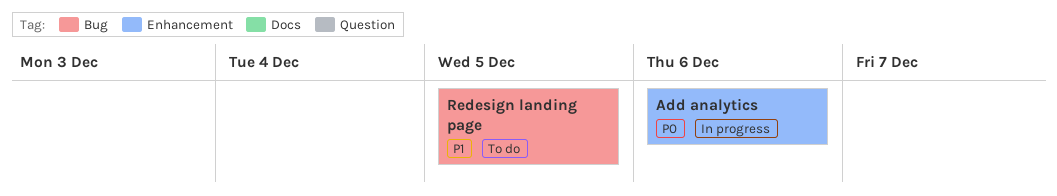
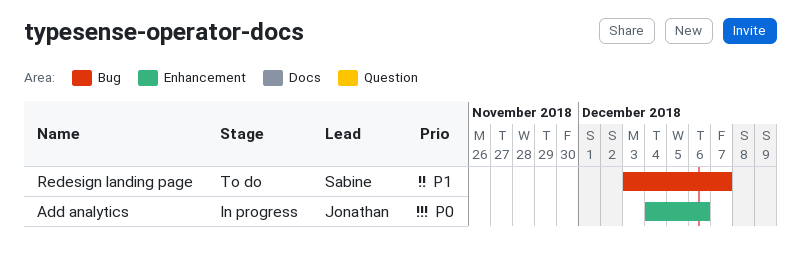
Redesign landing page, due: Dec 5 -> Dec 7

